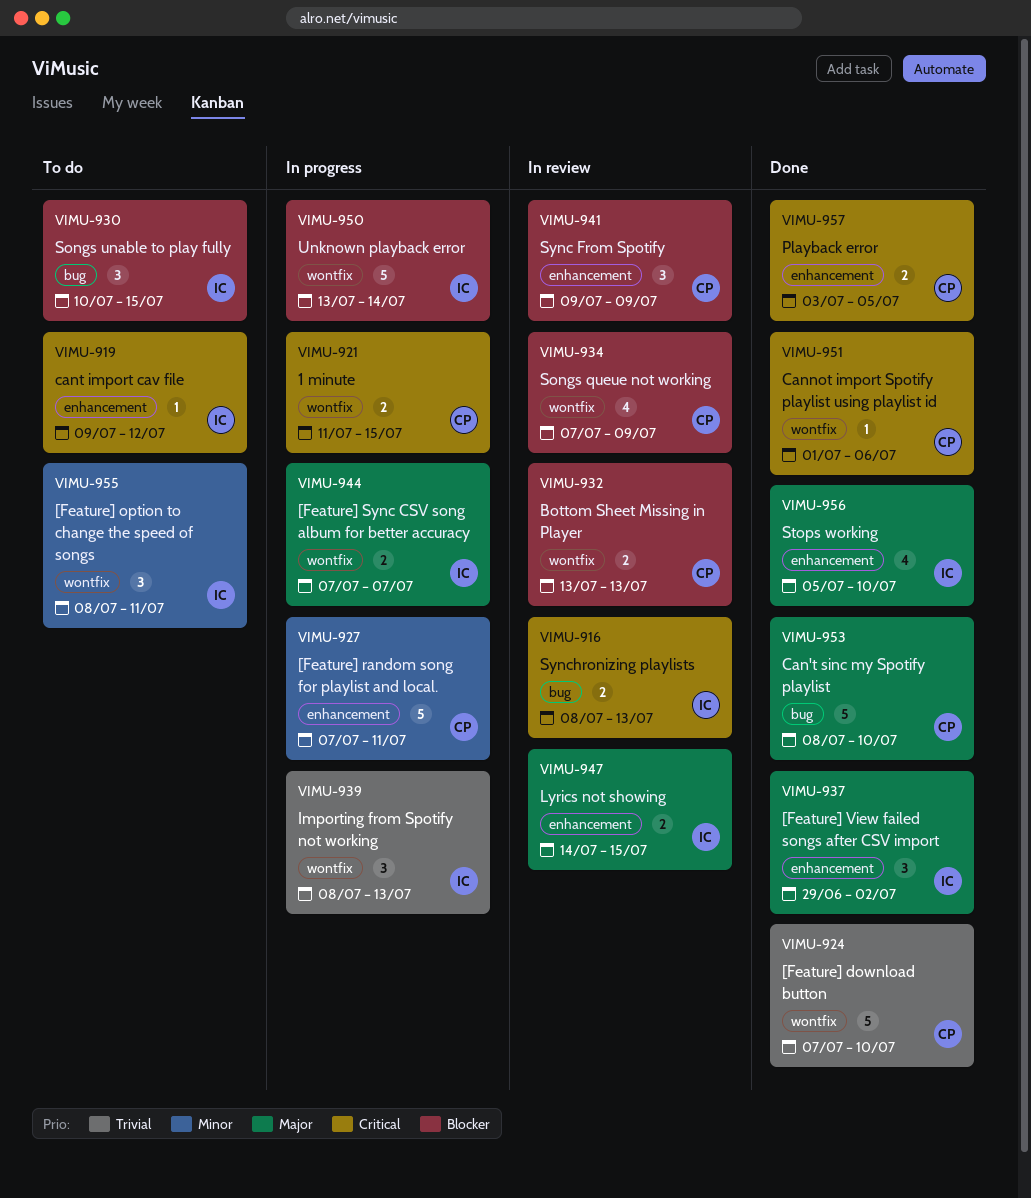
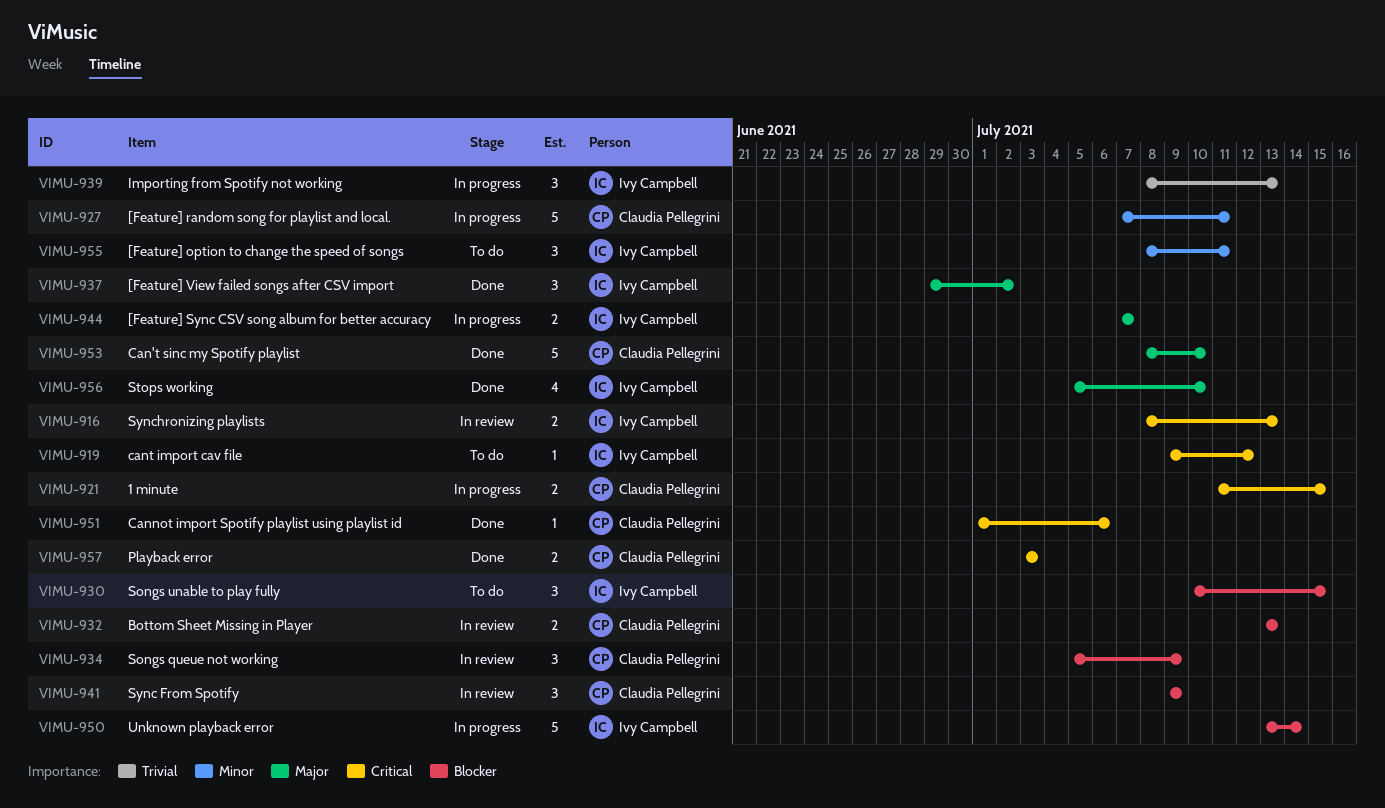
VIMU-924: present -> none
VIMU-934, estimate: 4 -> 3
VIMU-934, start: Jul 7 -> Jul 5
VIMU-947: present -> none
VIMU-957, due: Jul 5 -> Jul 3

